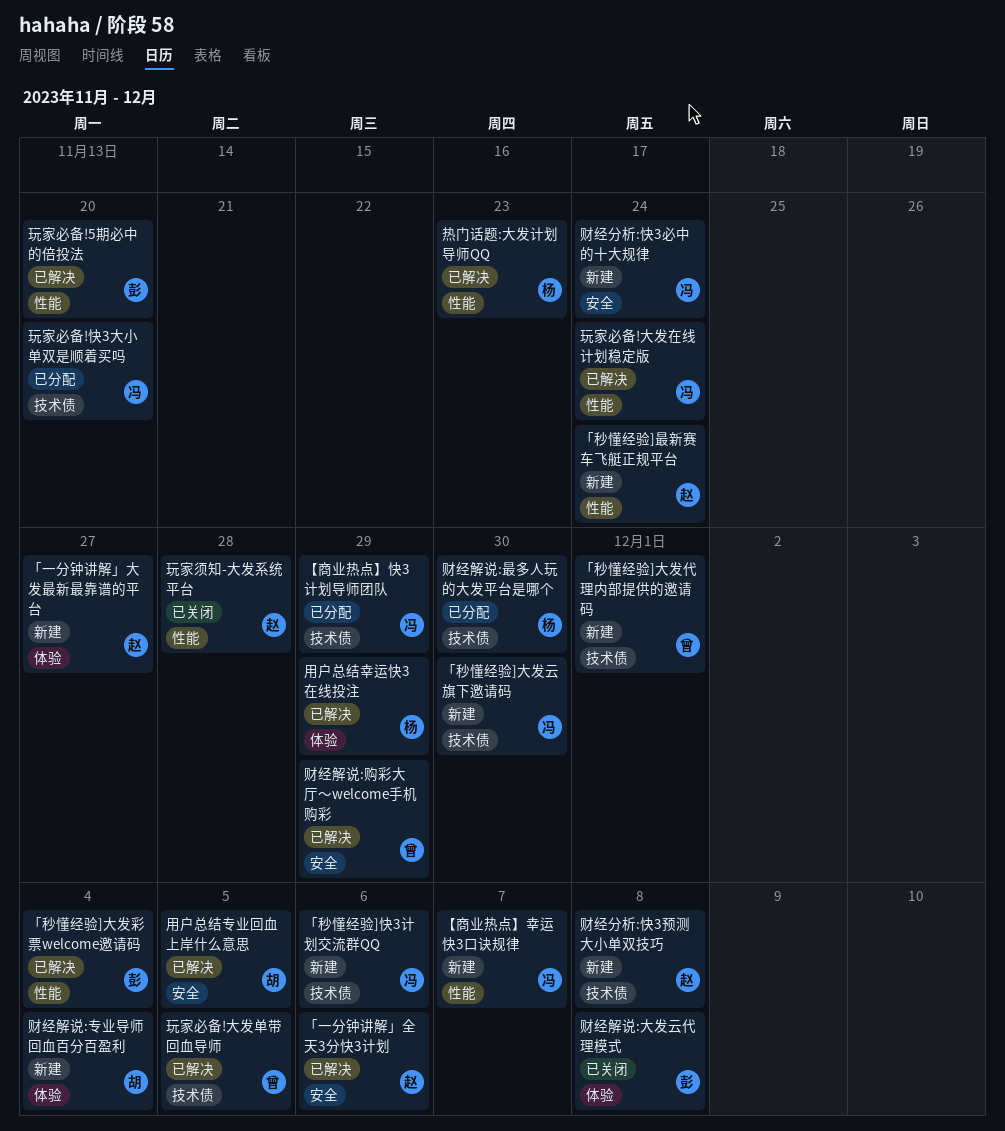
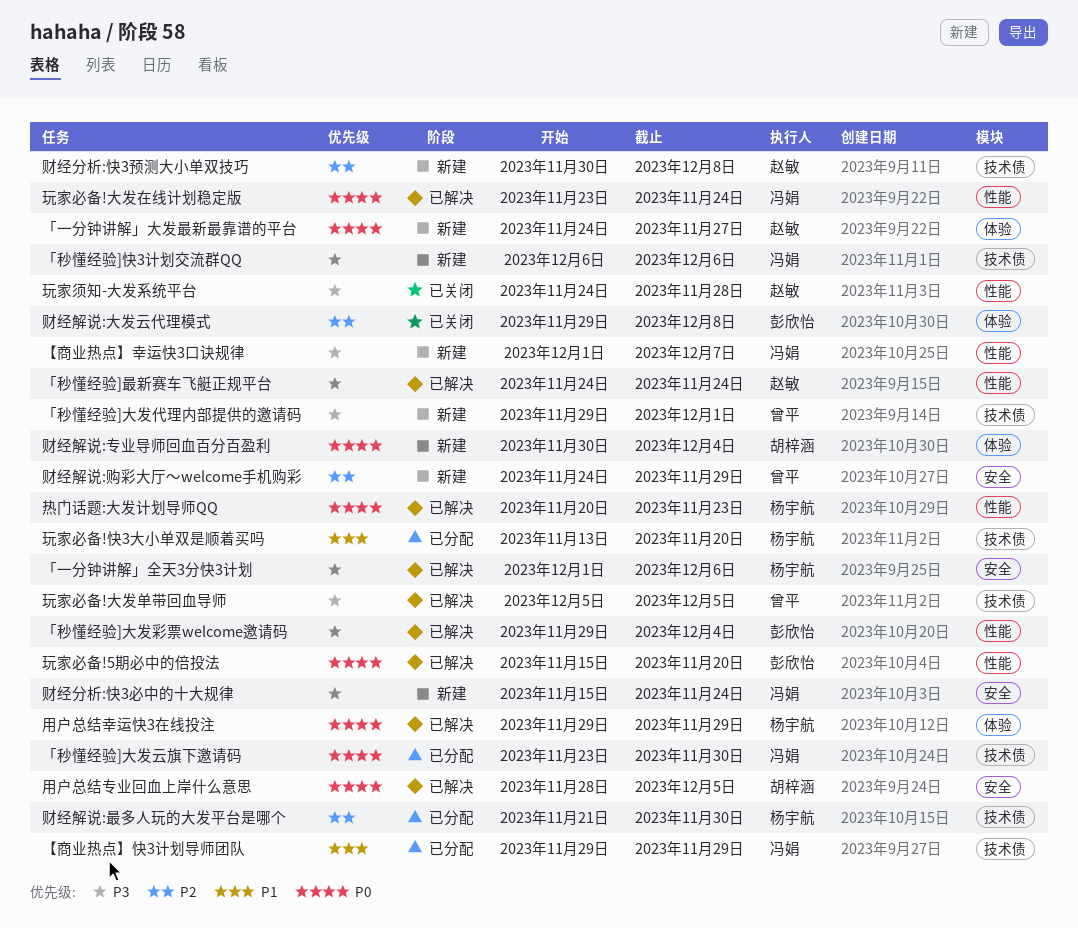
「一分钟讲解」全天3分快3计划, owner: 赵敏 -> 杨宇航
「秒懂经验]大发云旗下邀请码, status: 新建 -> 已分配
「秒懂经验]最新赛车飞艇正规平台, status: 新建 -> 已解决
玩家必备!快3大小单双是顺着买吗, owner: 冯娟 -> 杨宇航
财经解说:购彩大厅～welcome手机购彩, status: 已解决 -> 新建

